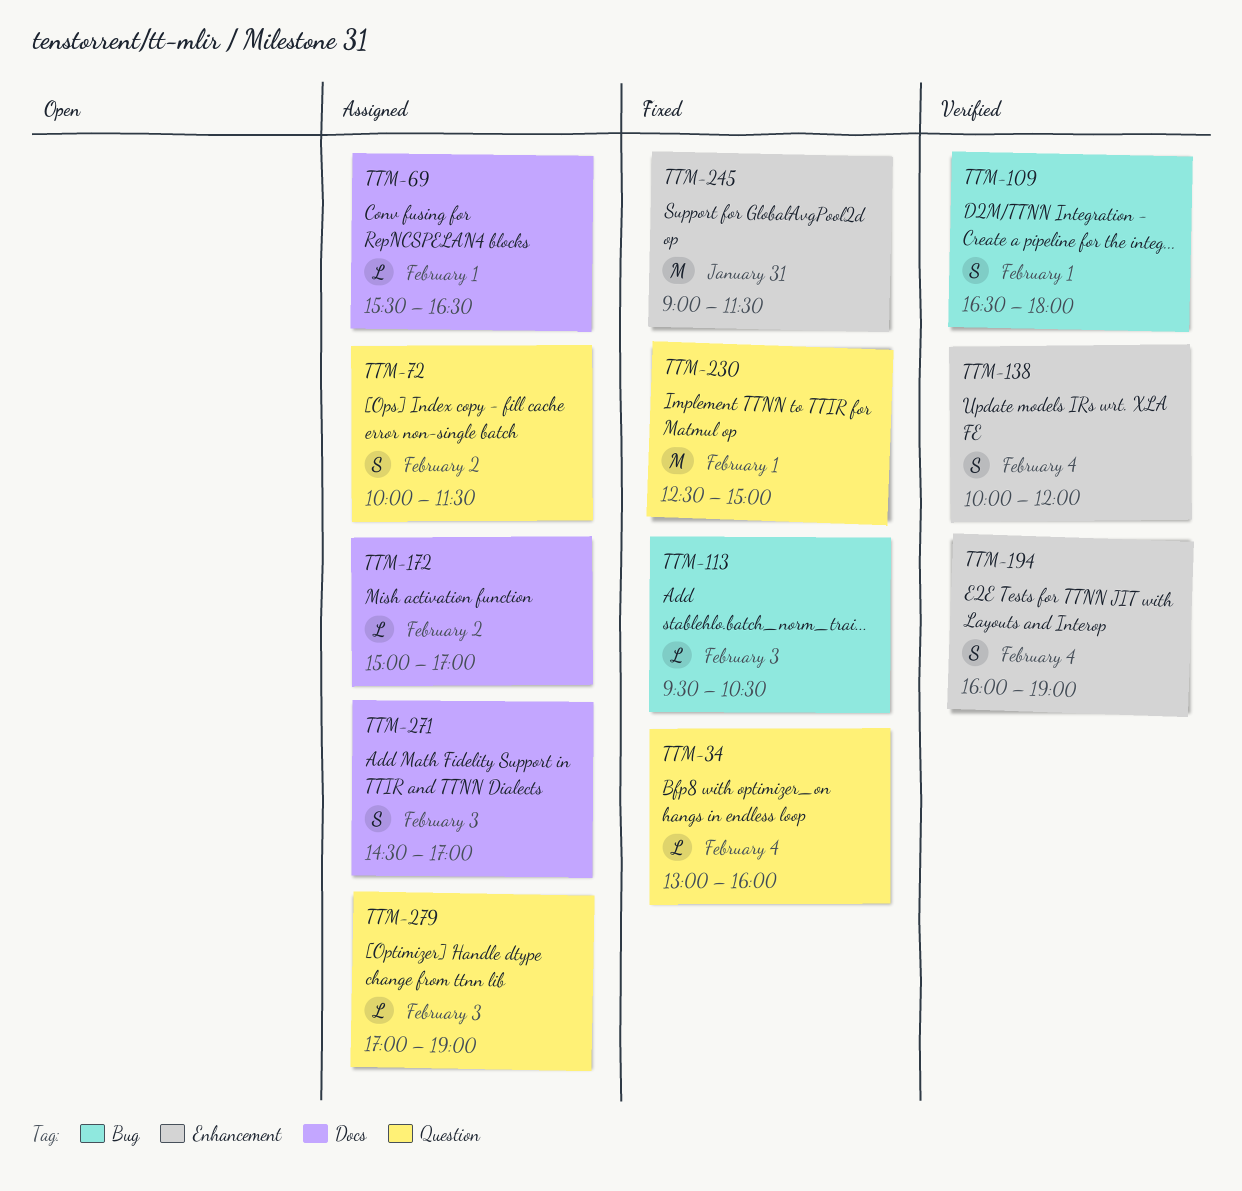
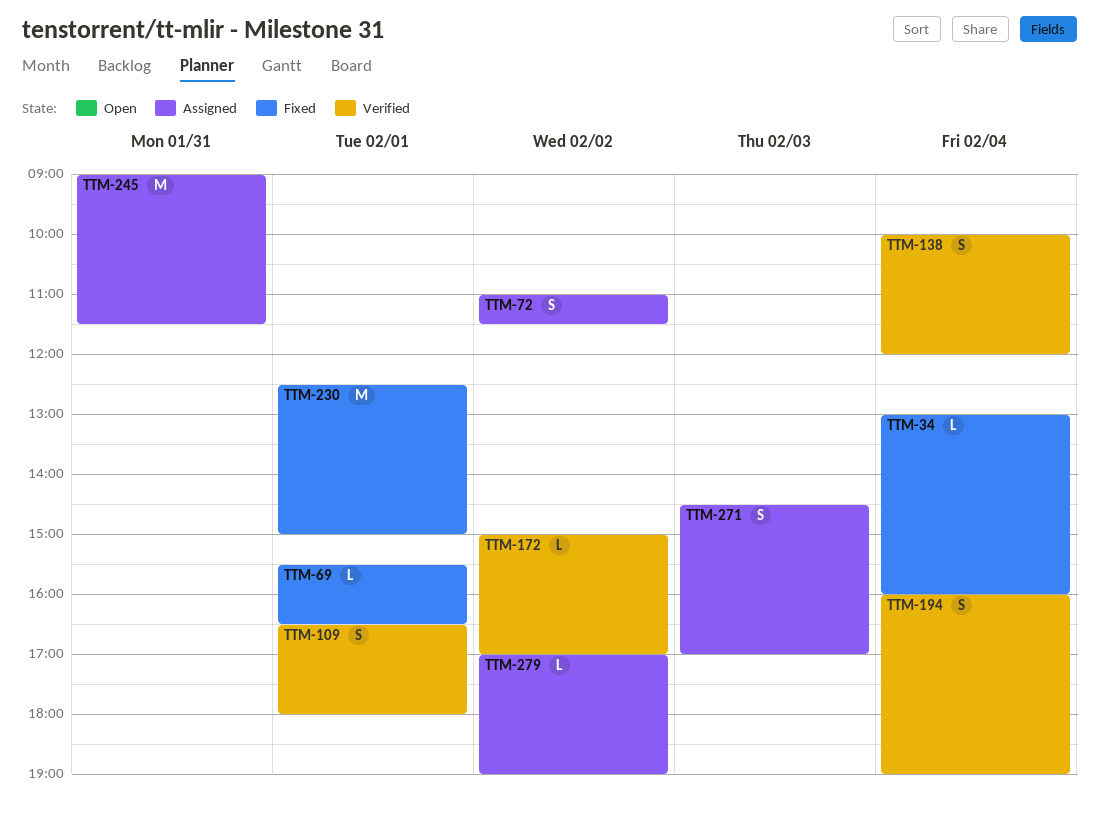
TTM-69, status: Assigned -> Fixed
TTM-72, begins: 10:00 -> 11:00
TTM-113: present -> none
TTM-172, status: Assigned -> Verified
TTM-245, status: Fixed -> Assigned
TTM-279, day: Feb 3 -> Feb 2

